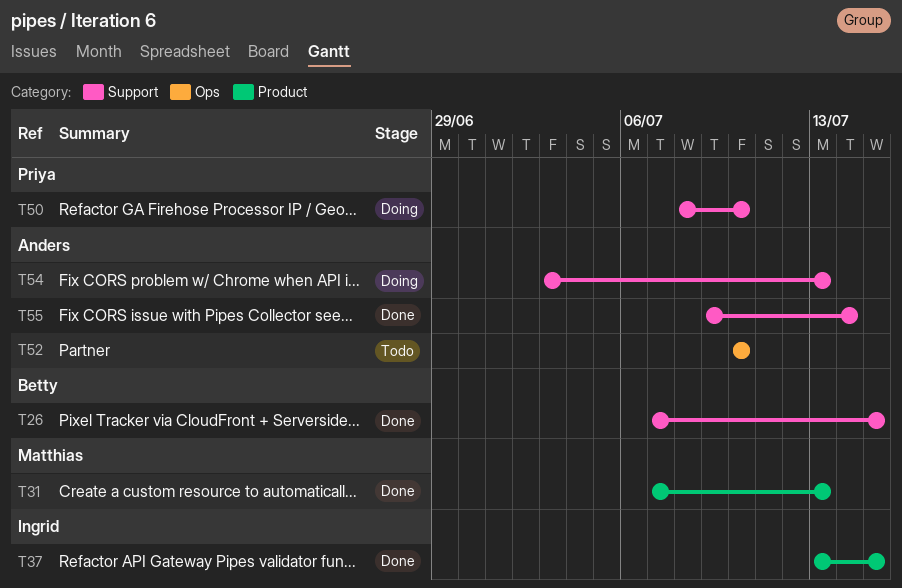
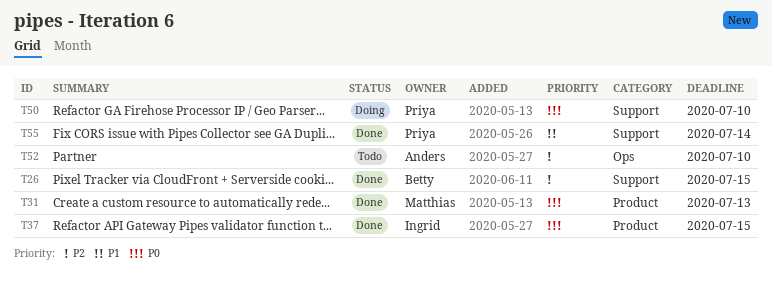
T54: present -> none
T55, owner: Anders -> Priya

